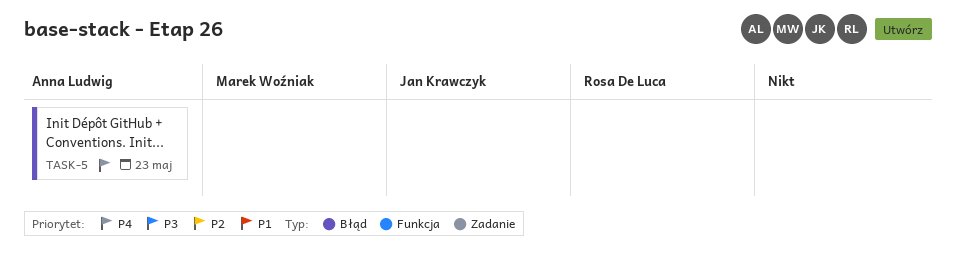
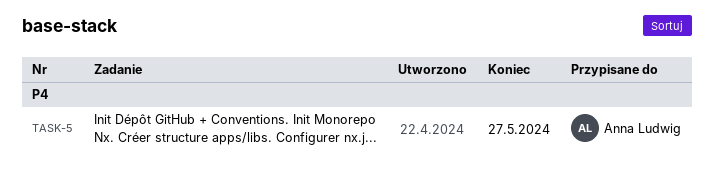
TASK-5, due: May 23 -> May 27

